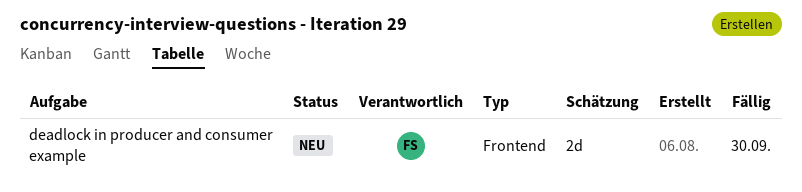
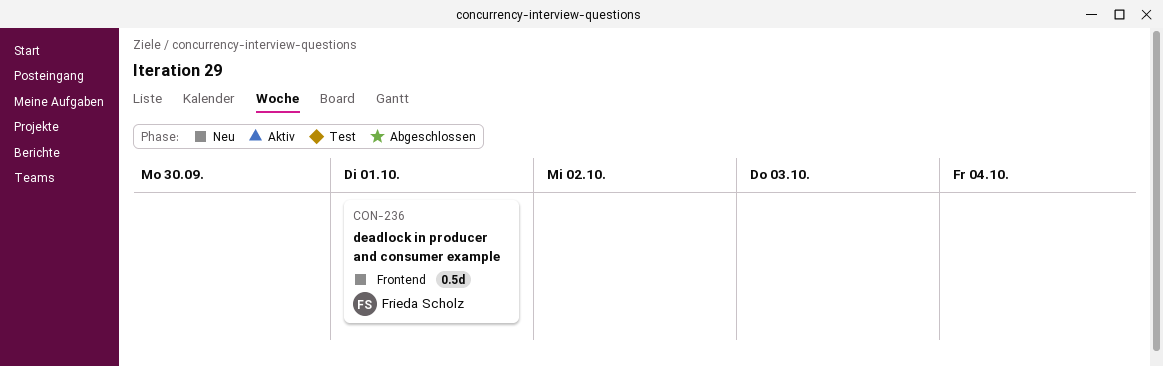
deadlock in producer and consumer example, estimate: 2d -> 0.5d
deadlock in producer and consumer example, due: Sep 30 -> Oct 1

